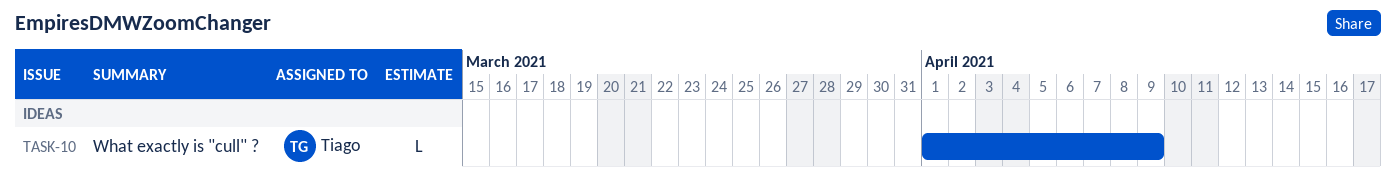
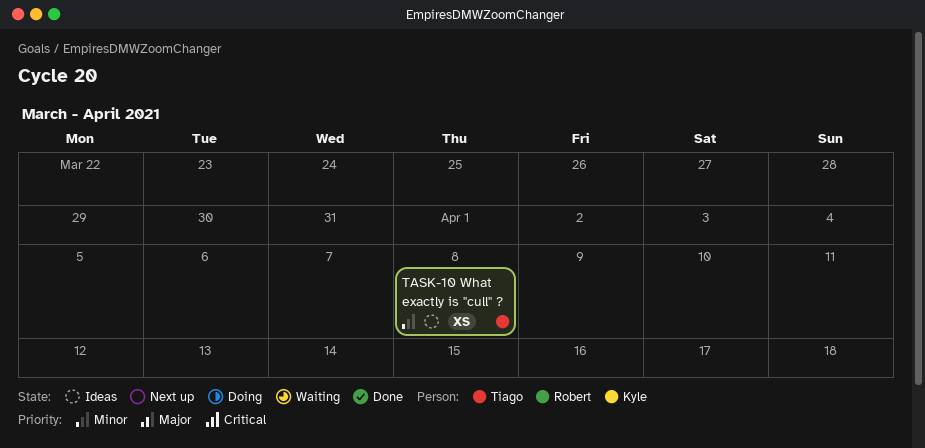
TASK-10, estimate: L -> XS
TASK-10, due: Apr 9 -> Apr 8

